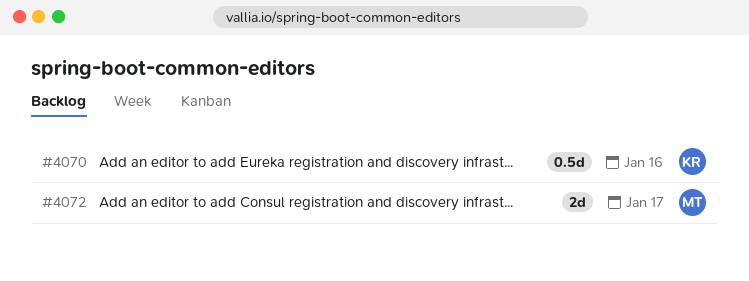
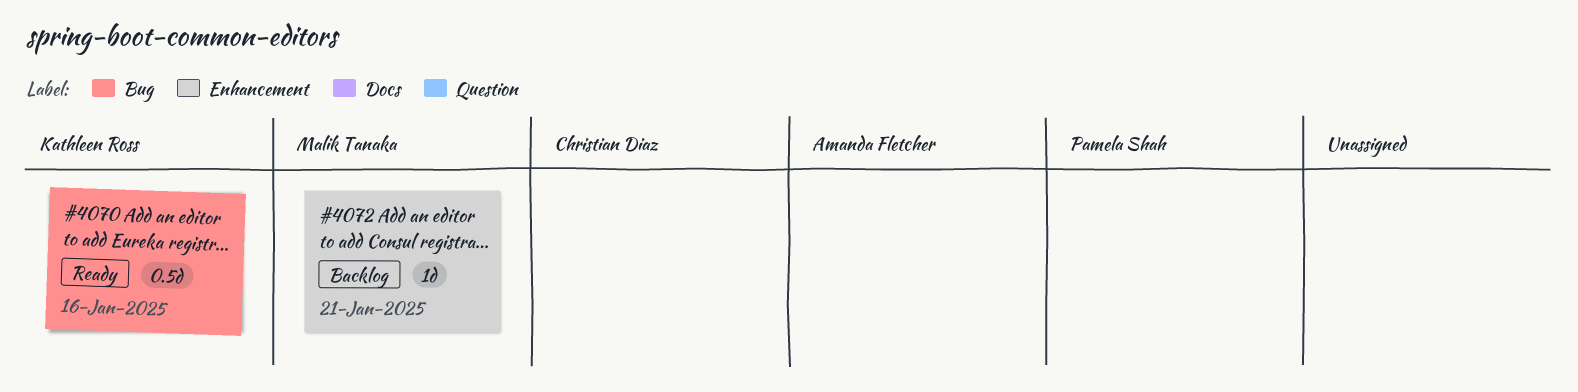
#4072, estimate: 2d -> 1d
#4072, due: Jan 17 -> Jan 21

